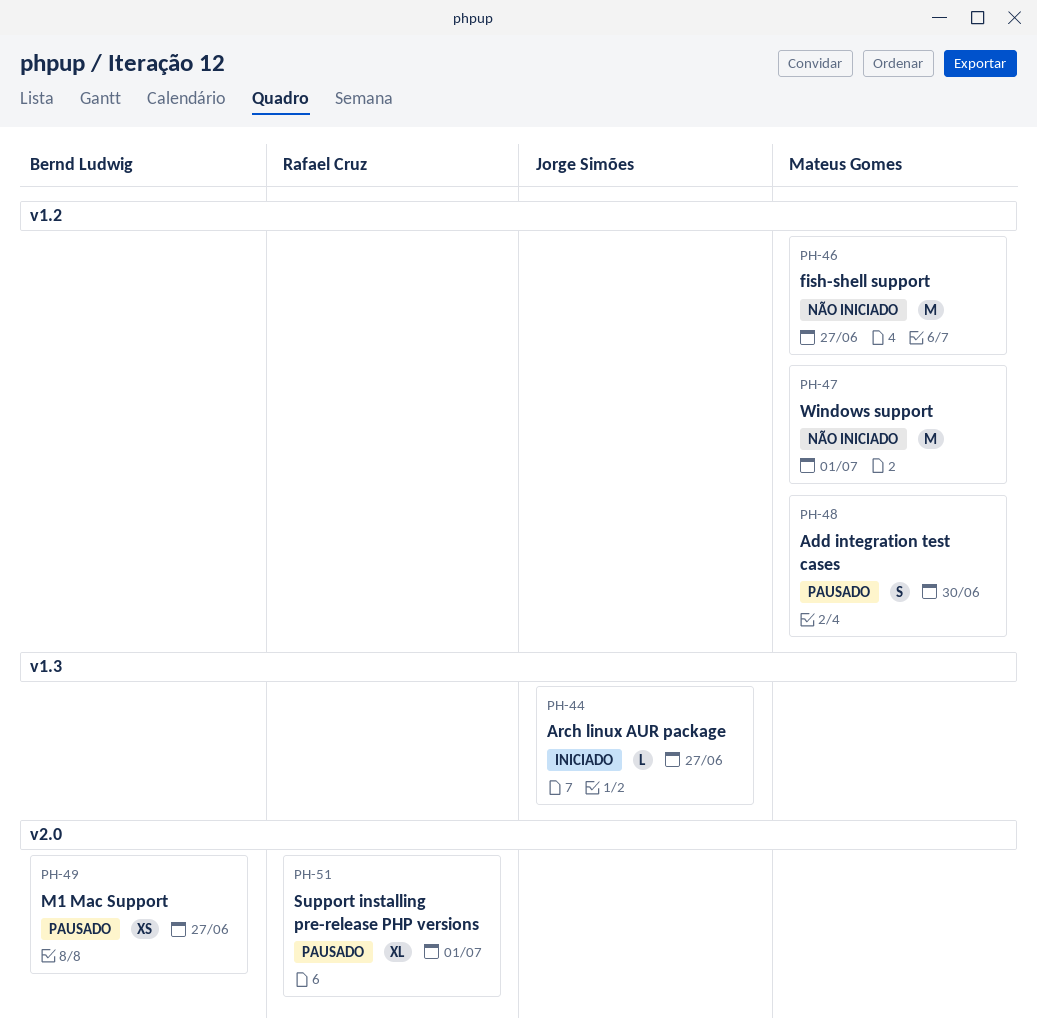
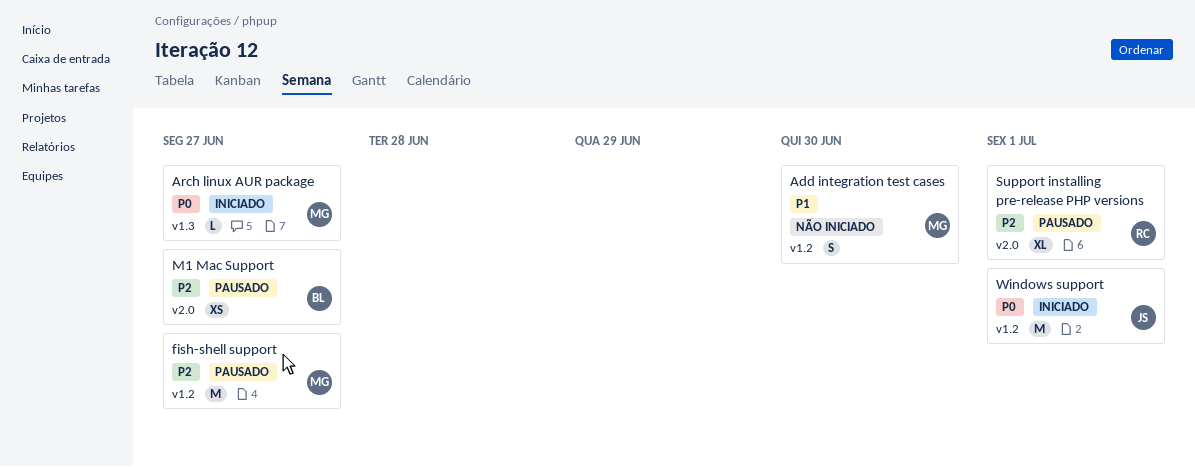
Add integration test cases, status: Pausado -> Não iniciado
Arch linux AUR package, owner: Jorge Simões -> Mateus Gomes
fish-shell support, status: Não iniciado -> Pausado
Windows support, status: Não iniciado -> Iniciado
Windows support, owner: Mateus Gomes -> Jorge Simões

